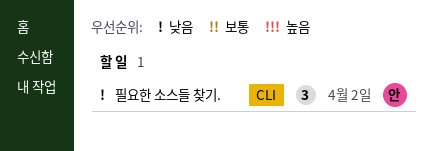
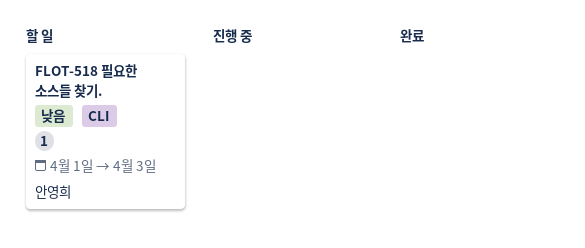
필요한 소스들 찾기., estimate: 3 -> 1
필요한 소스들 찾기., due: Apr 2 -> Apr 3

